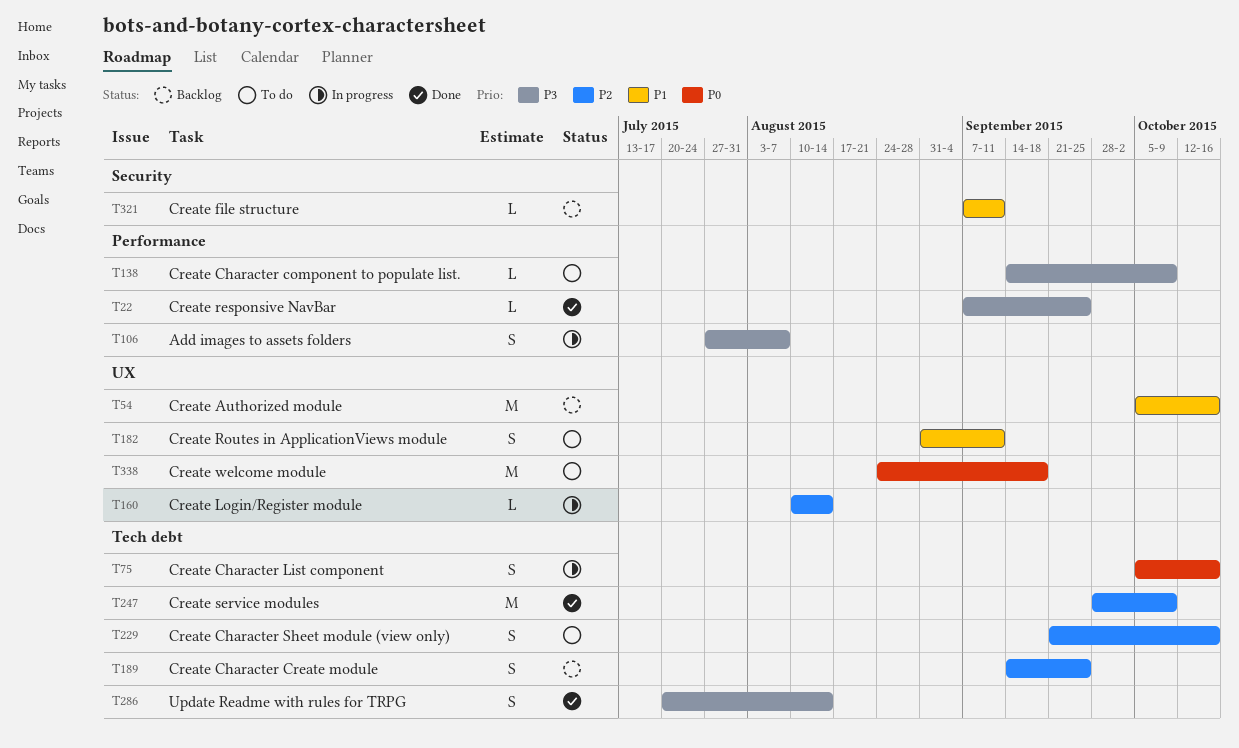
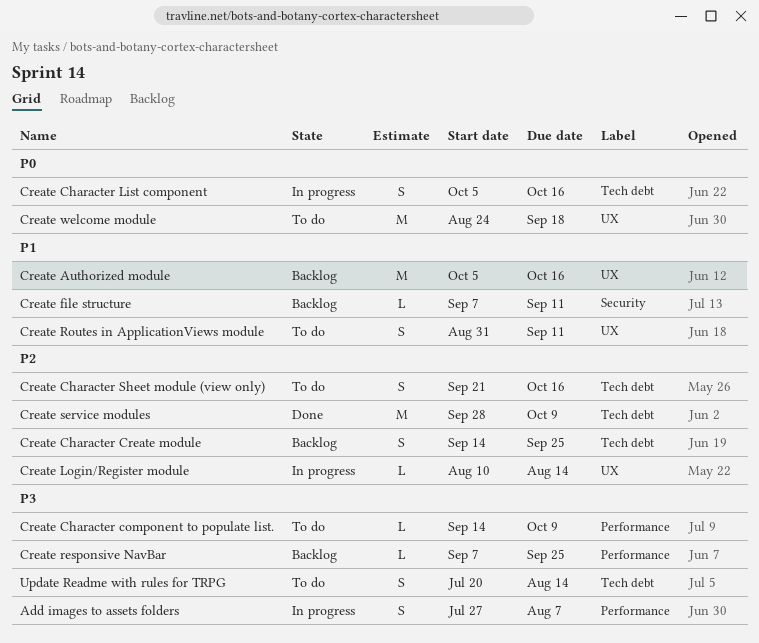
Create responsive NavBar, status: Done -> Backlog
Update Readme with rules for TRPG, status: Done -> To do

